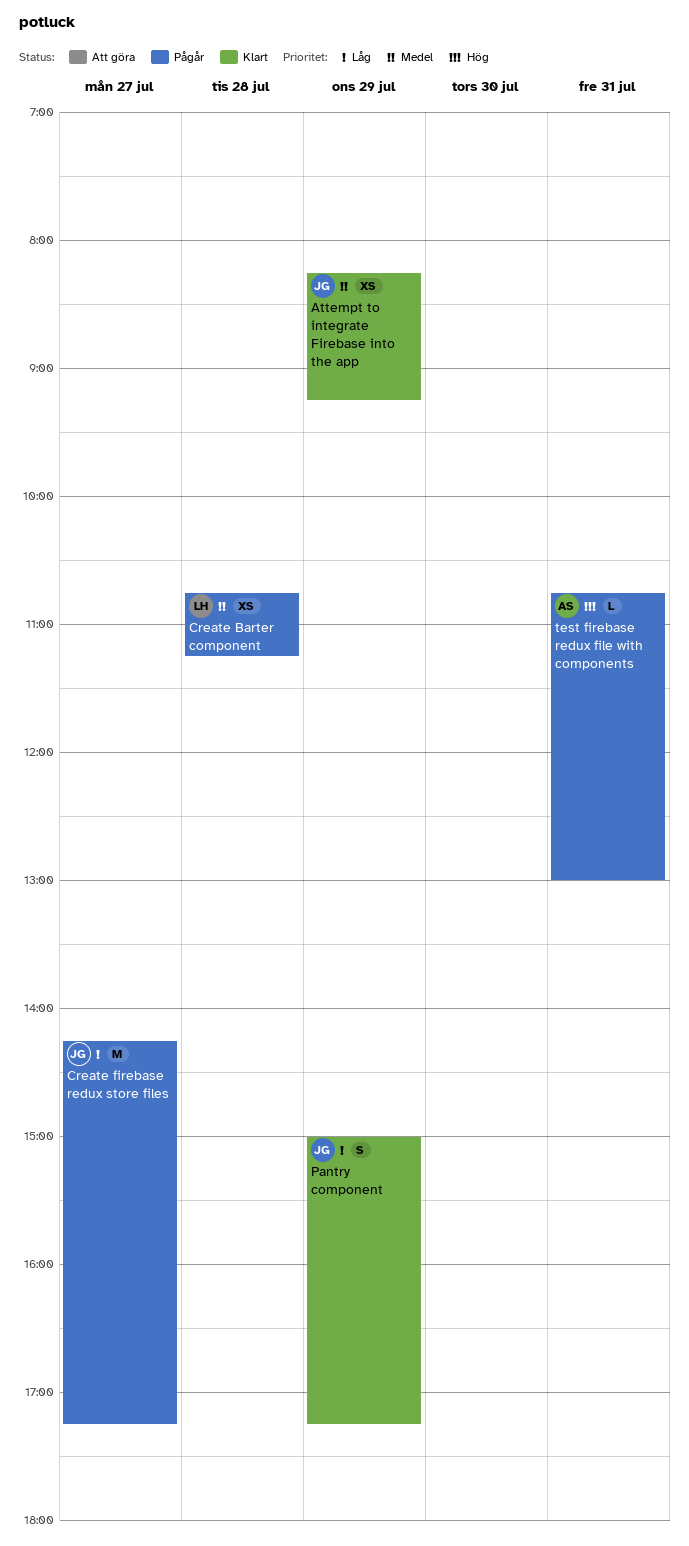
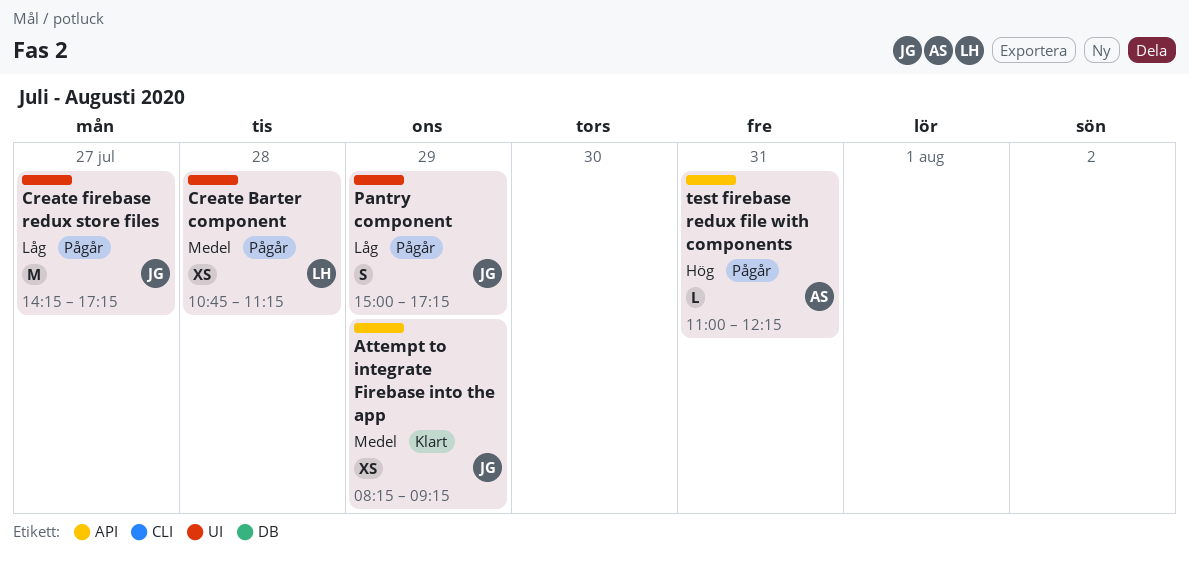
Pantry component, status: Klart -> Pågår
test firebase redux file with components, begins: 10:45 -> 11:00
test firebase redux file with components, ends: 13:00 -> 12:15

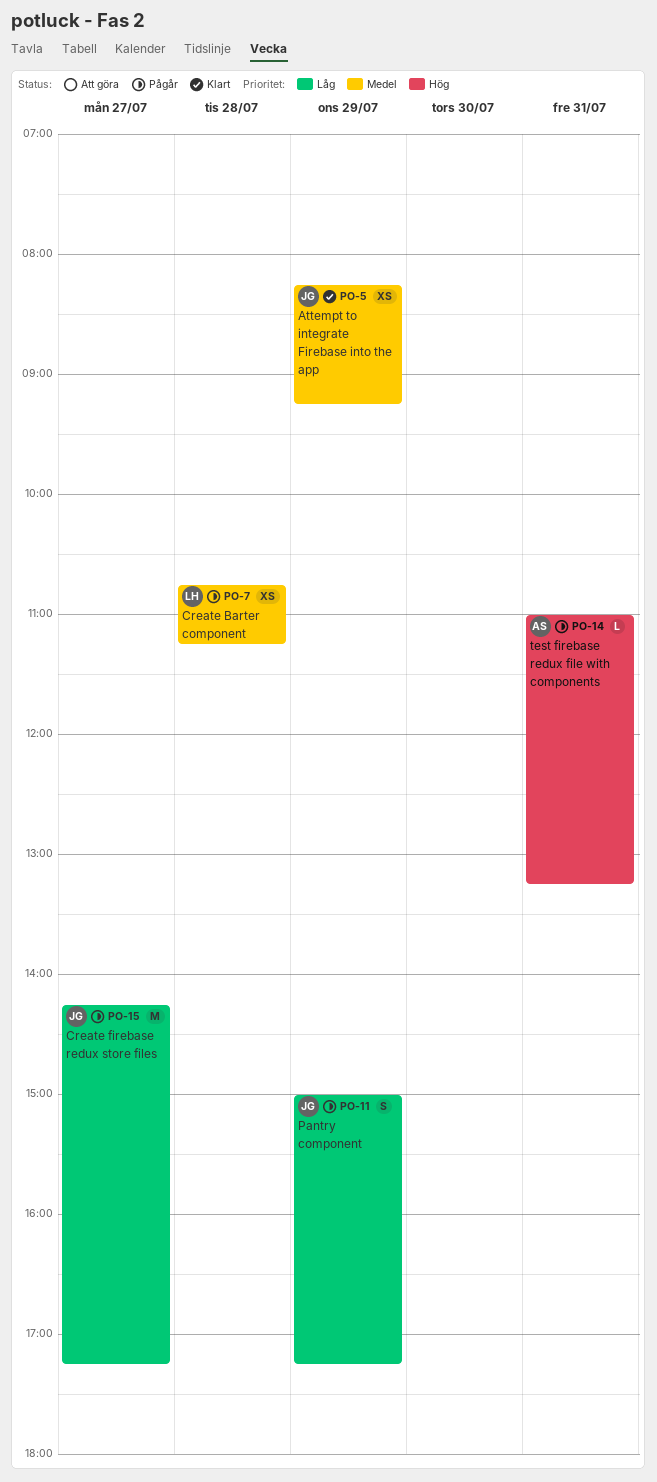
test firebase redux file with components, ends: 12:15 -> 13:15

